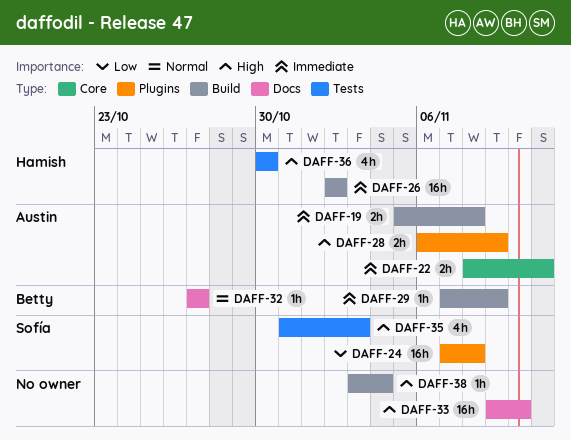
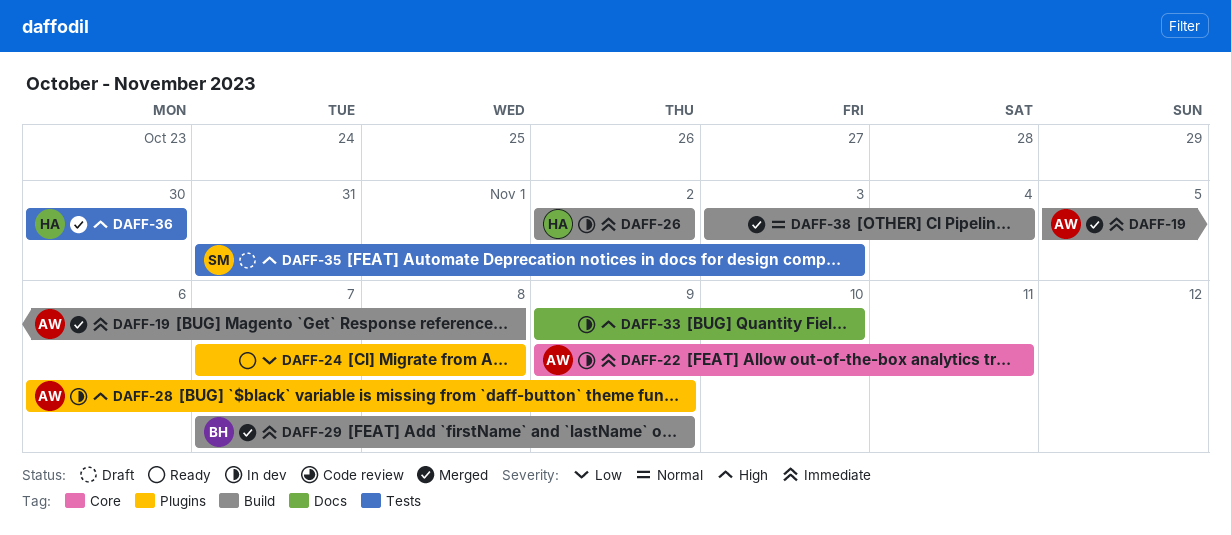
DAFF-22, start: Nov 8 -> Nov 9
DAFF-24, owner: Sofía -> none
DAFF-32: present -> none
DAFF-38, priority: High -> Normal

